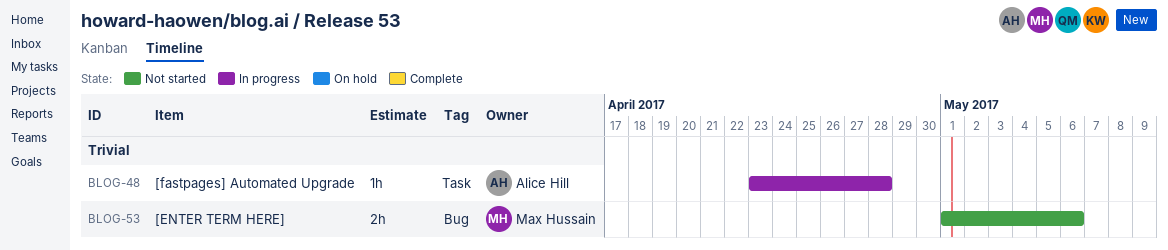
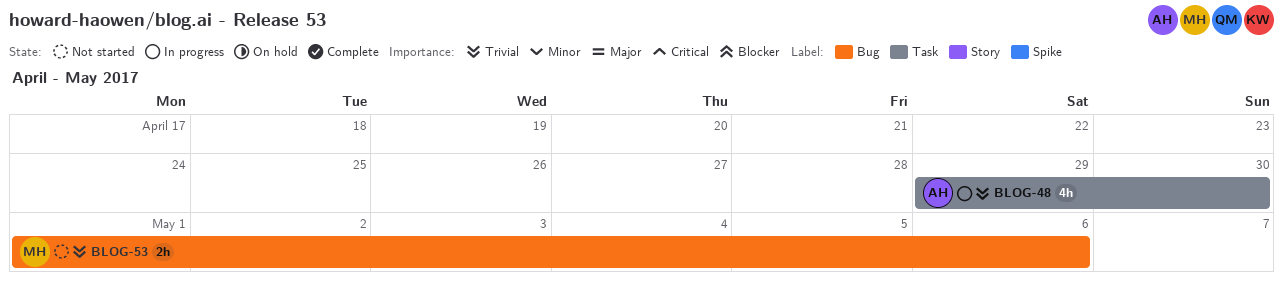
BLOG-48, estimate: 1h -> 4h
BLOG-48, start: Apr 23 -> Apr 29
BLOG-48, due: Apr 28 -> Apr 30

